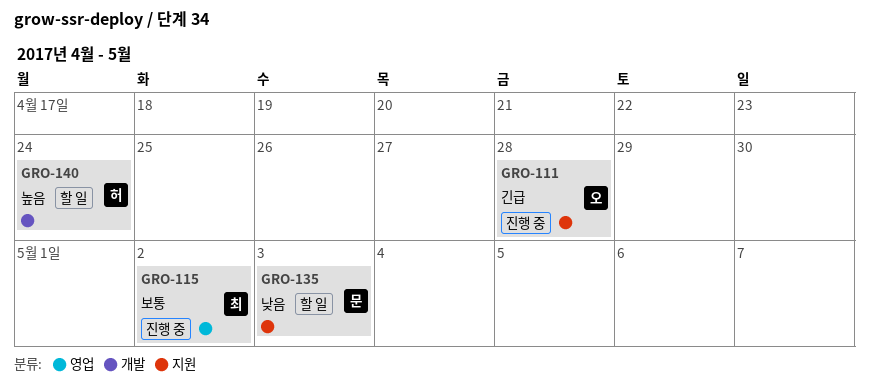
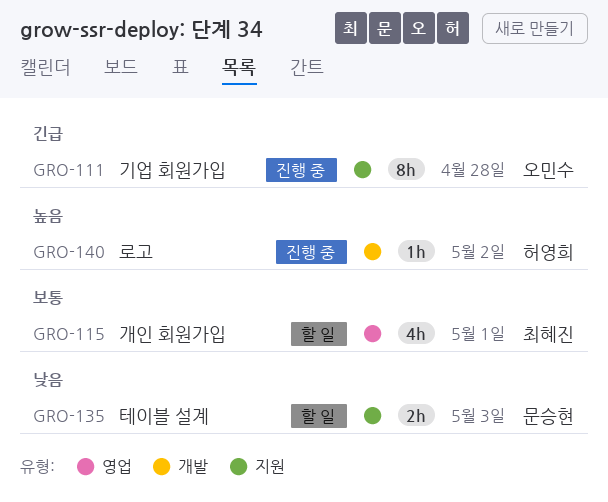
GRO-115, status: 진행 중 -> 할 일
GRO-115, due: May 2 -> May 1
GRO-140, status: 할 일 -> 진행 중
GRO-140, due: Apr 24 -> May 2

